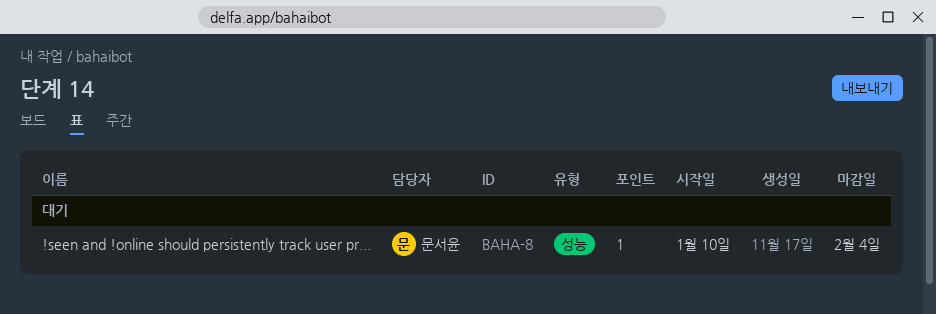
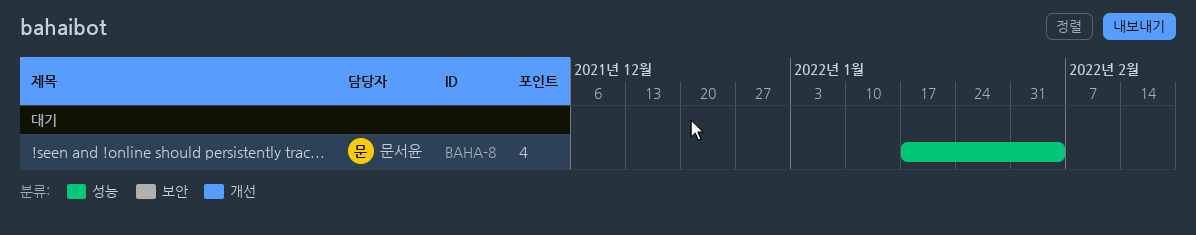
BAHA-8, estimate: 1 -> 4
BAHA-8, start: Jan 10 -> Jan 17

